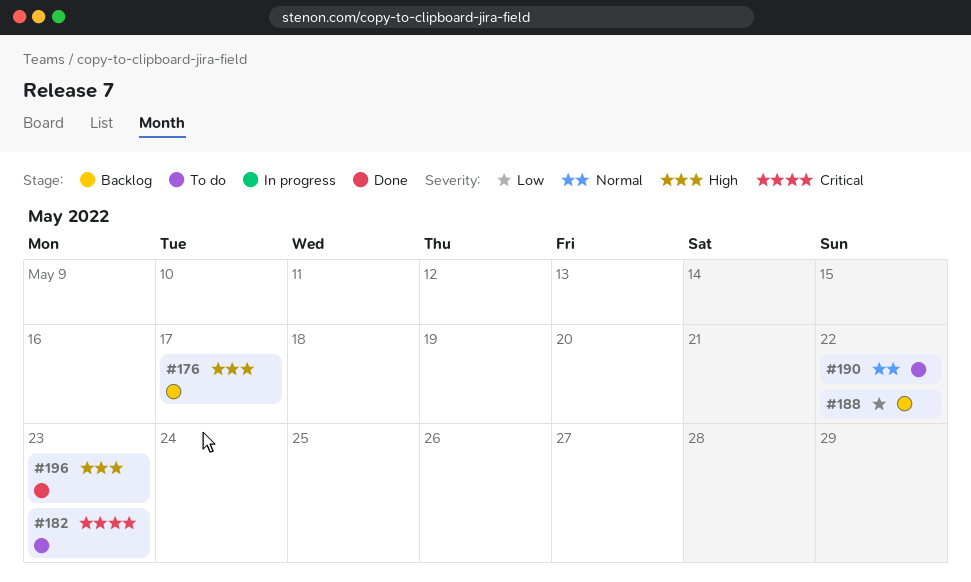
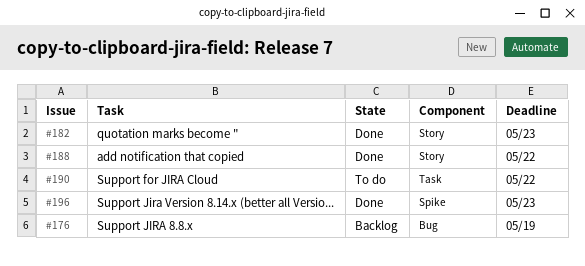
#176, due: May 17 -> May 19
#182, status: To do -> Done
#188, status: Backlog -> Done

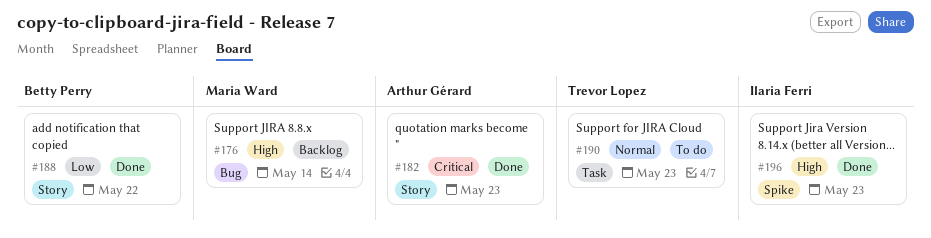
#176, due: May 19 -> May 14
#190, due: May 22 -> May 23

